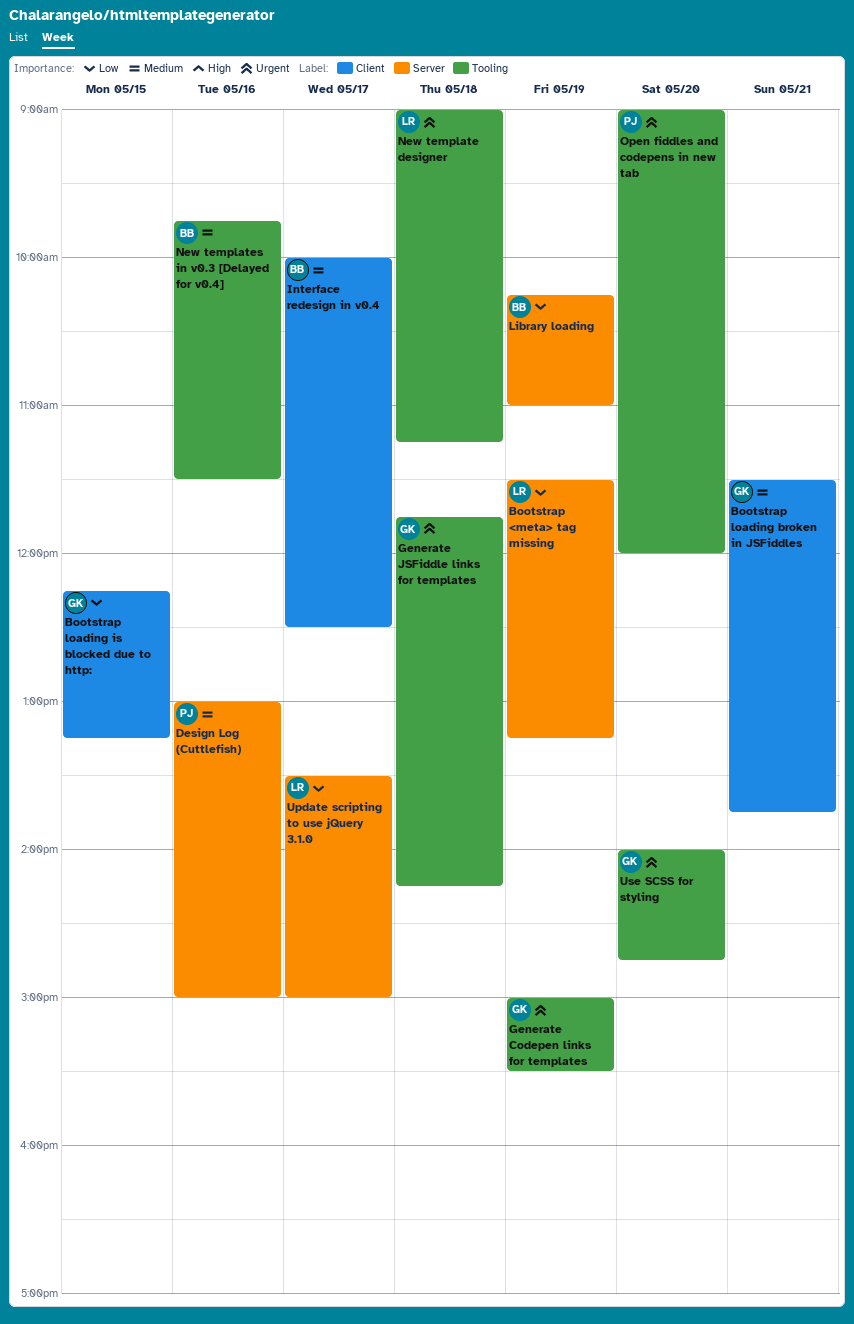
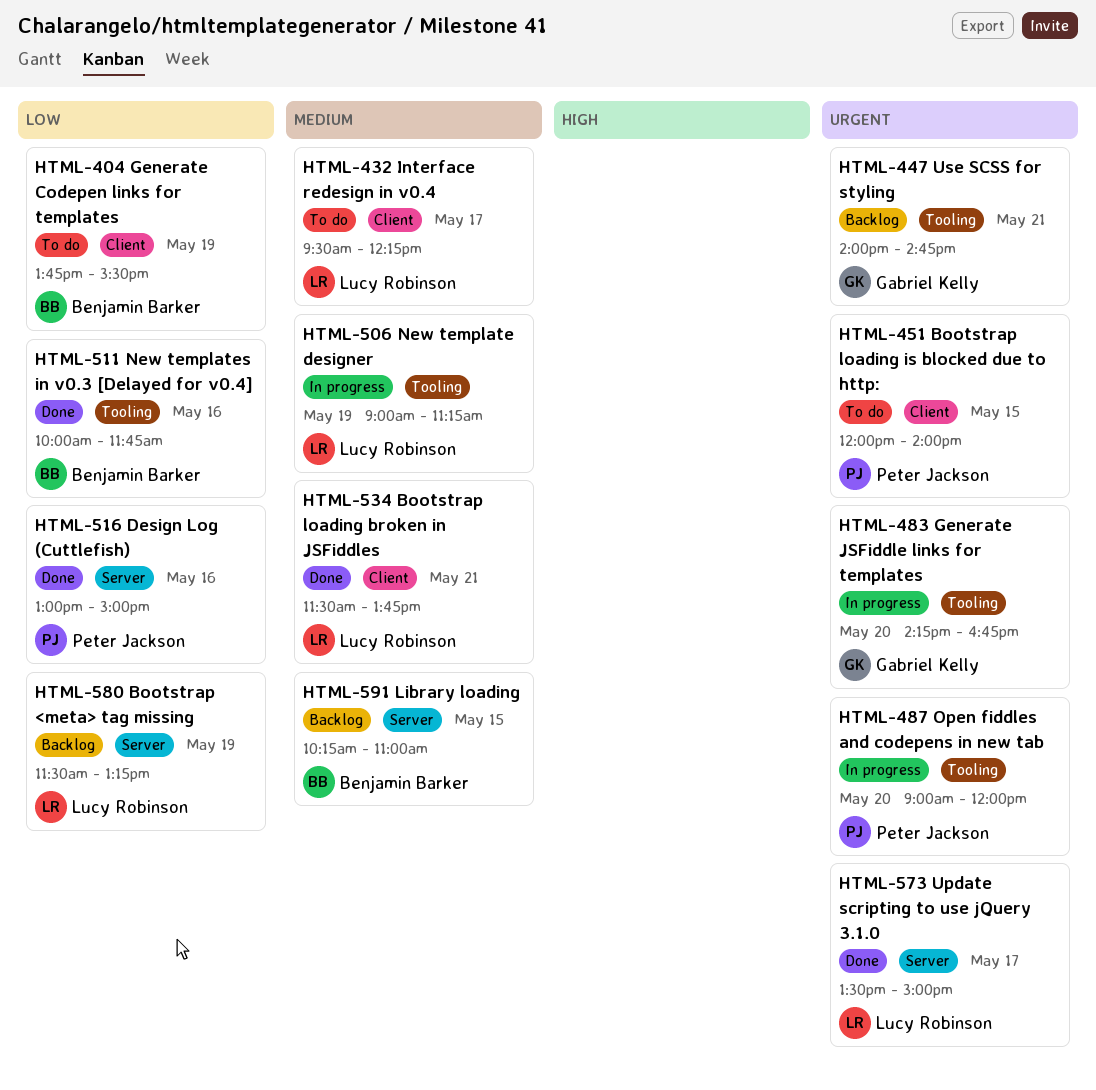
Bootstrap loading broken in JSFiddles, owner: Gabriel Kelly -> Lucy Robinson
Bootstrap loading is blocked due to http:, owner: Gabriel Kelly -> Peter Jackson
Bootstrap loading is blocked due to http:, priority: Low -> Urgent
Bootstrap loading is blocked due to http:, begins: 12:15 -> 12:00
Bootstrap loading is blocked due to http:, ends: 13:15 -> 14:00
Design Log (Cuttlefish), priority: Medium -> Low
Generate Codepen links for templates, owner: Gabriel Kelly -> Benjamin Barker
Generate Codepen links for templates, priority: Urgent -> Low
Generate Codepen links for templates, label: Tooling -> Client
Generate Codepen links for templates, begins: 15:00 -> 13:45
Generate JSFiddle links for templates, day: May 18 -> May 20
Generate JSFiddle links for templates, begins: 11:45 -> 14:15
Generate JSFiddle links for templates, ends: 14:15 -> 16:45
Interface redesign in v0.4, owner: Benjamin Barker -> Lucy Robinson
Interface redesign in v0.4, begins: 10:00 -> 09:30
Interface redesign in v0.4, ends: 12:30 -> 12:15
Library loading, priority: Low -> Medium
Library loading, day: May 19 -> May 15
New template designer, priority: Urgent -> Medium
New template designer, day: May 18 -> May 19
New templates in v0.3 [Delayed for v0.4], priority: Medium -> Low
New templates in v0.3 [Delayed for v0.4], begins: 09:45 -> 10:00
New templates in v0.3 [Delayed for v0.4], ends: 11:30 -> 11:45
Update scripting to use jQuery 3.1.0, priority: Low -> Urgent
Use SCSS for styling, day: May 20 -> May 21

